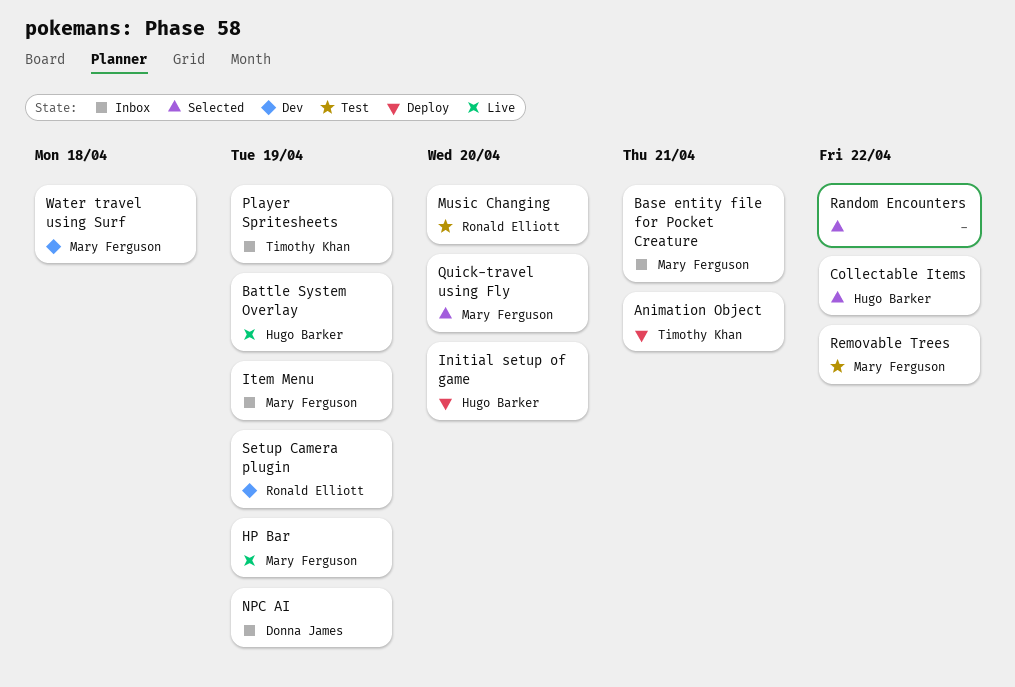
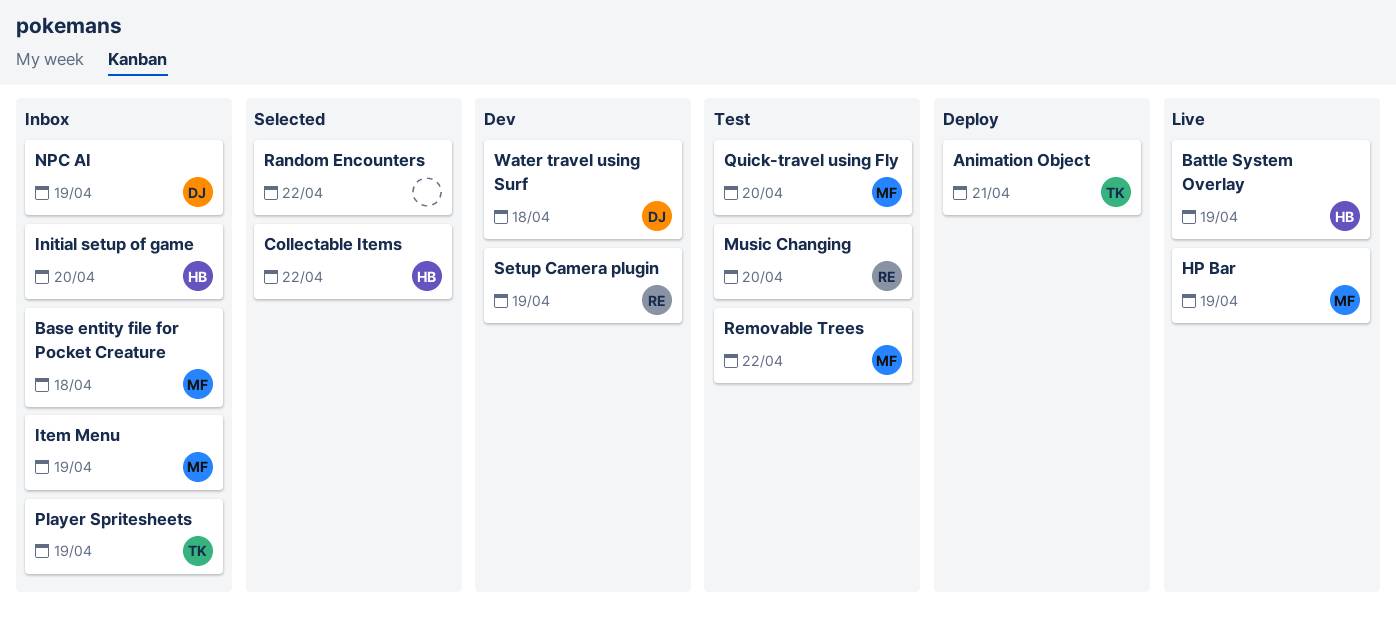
Base entity file for Pocket Creature, due: Apr 21 -> Apr 18
Initial setup of game, status: Deploy -> Inbox
Quick-travel using Fly, status: Selected -> Test
Water travel using Surf, owner: Mary Ferguson -> Donna James

